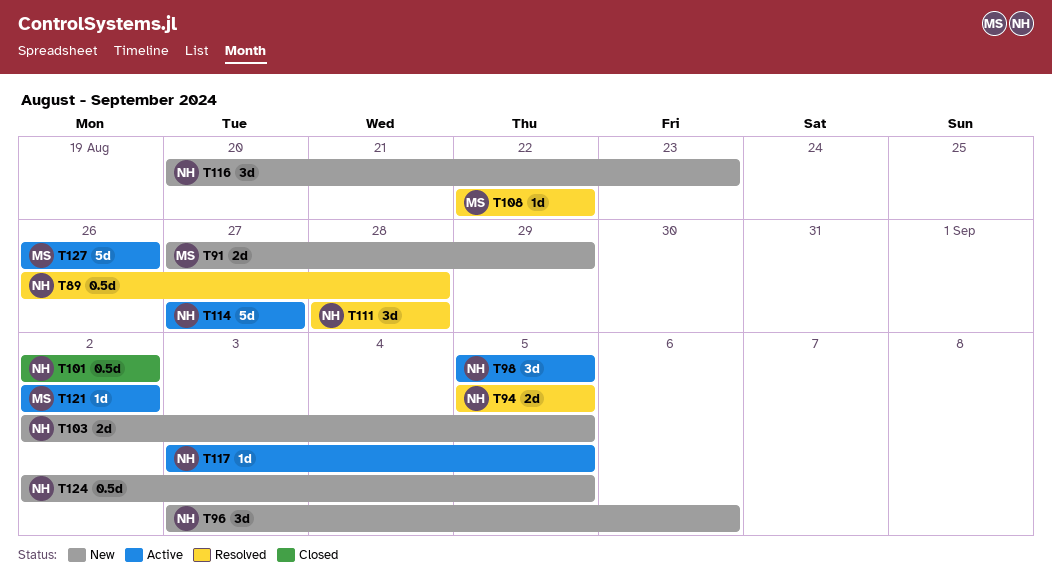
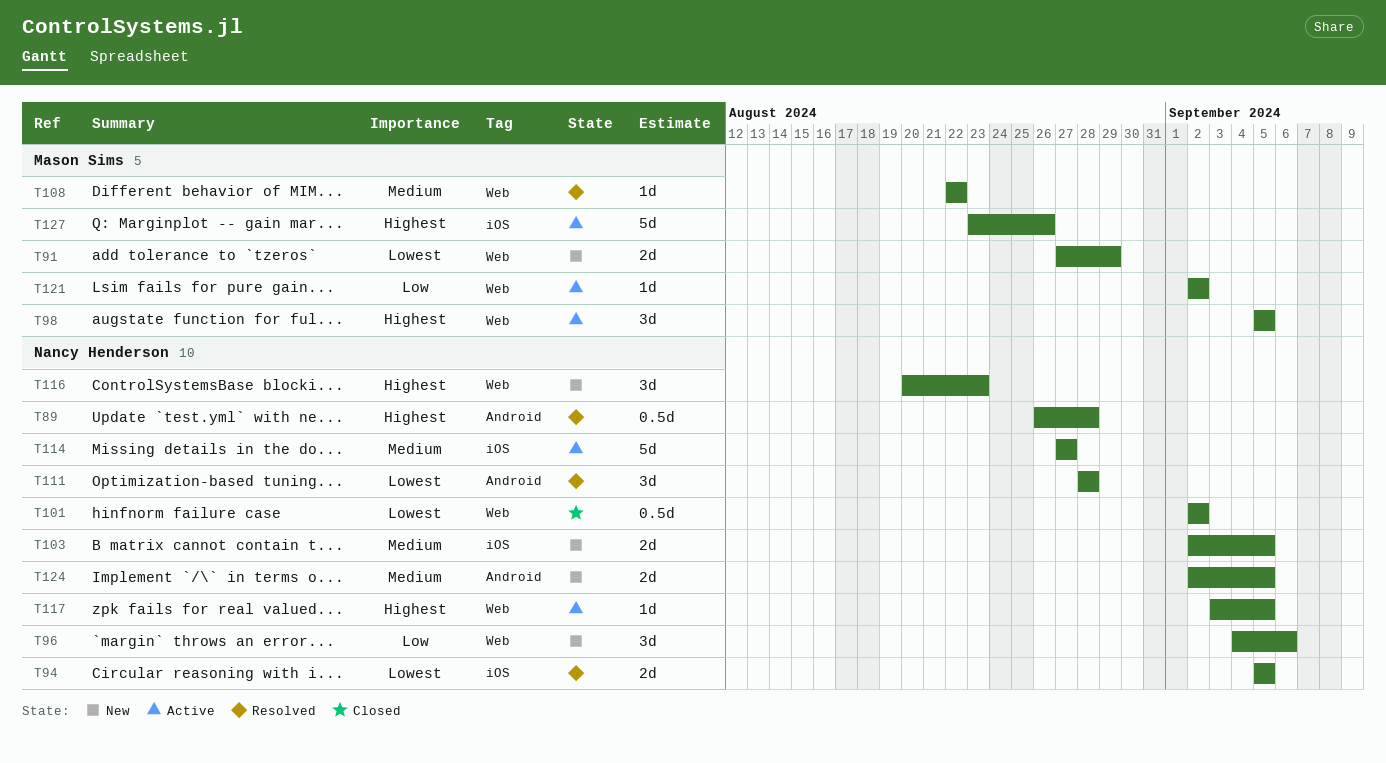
T96, start: Sep 3 -> Sep 4
T98, owner: Nancy Henderson -> Mason Sims
T124, estimate: 0.5d -> 2d
T127, start: Aug 26 -> Aug 23

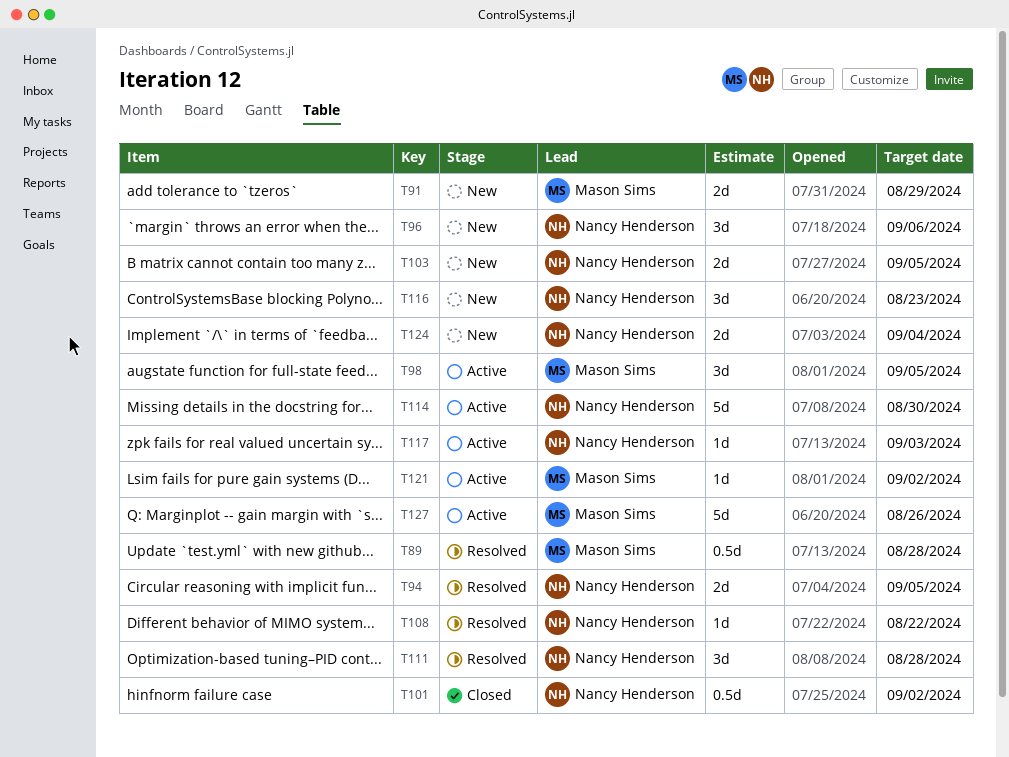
T89, owner: Nancy Henderson -> Mason Sims
T108, owner: Mason Sims -> Nancy Henderson
T114, due: Aug 27 -> Aug 30
T117, due: Sep 5 -> Sep 3
T124, due: Sep 5 -> Sep 4

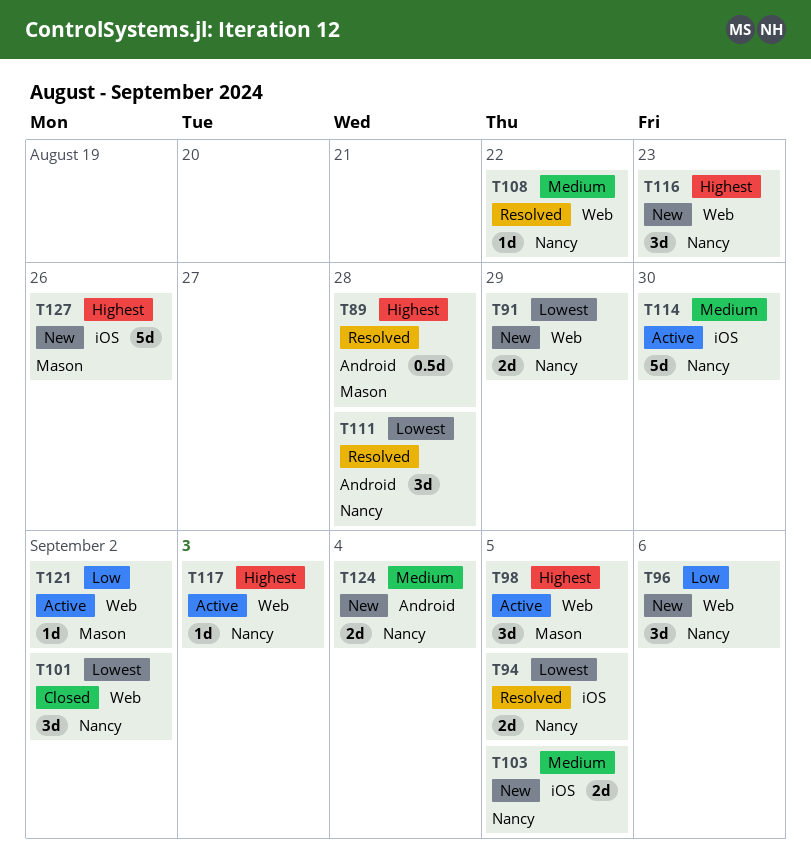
T91, owner: Mason Sims -> Nancy Henderson
T101, estimate: 0.5d -> 3d
T127, status: Active -> New

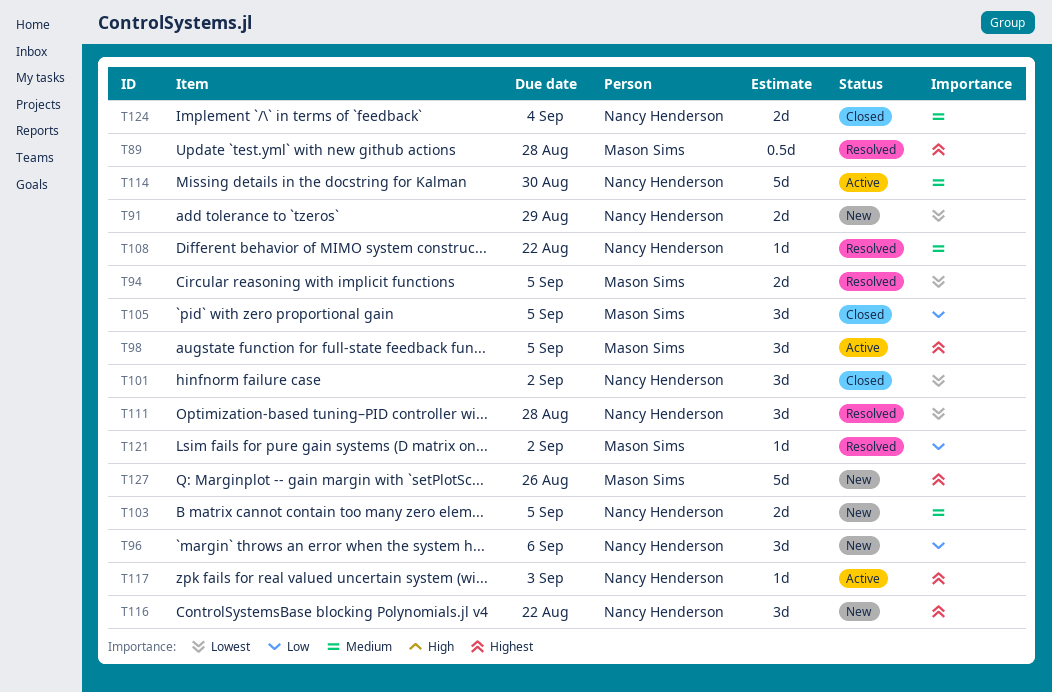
T94, owner: Nancy Henderson -> Mason Sims
T105: none -> present
T116, due: Aug 23 -> Aug 22
T121, status: Active -> Resolved
T124, status: New -> Closed

